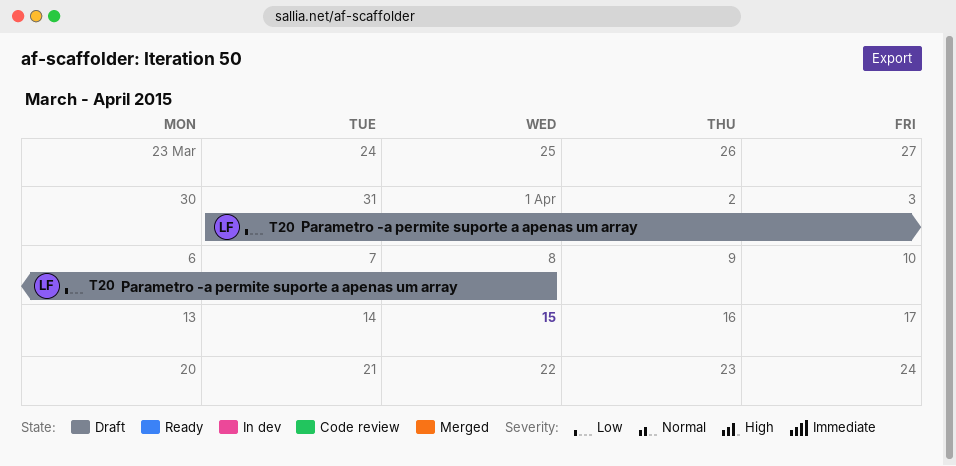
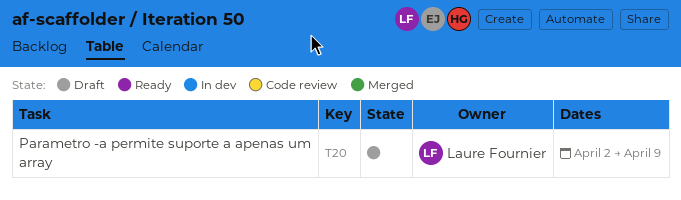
T20, start: Mar 31 -> Apr 2
T20, due: Apr 8 -> Apr 9

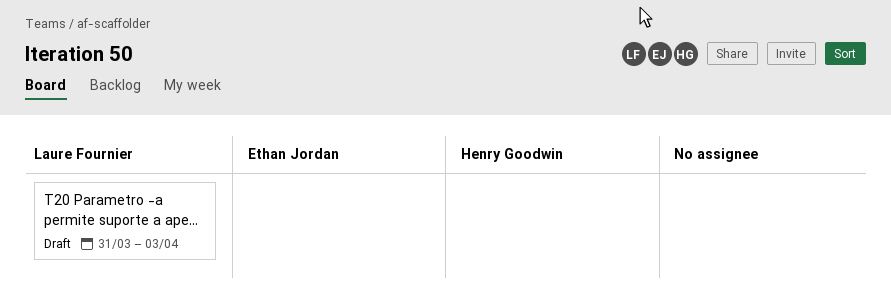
T20, start: Apr 2 -> Mar 31
T20, due: Apr 9 -> Apr 3

